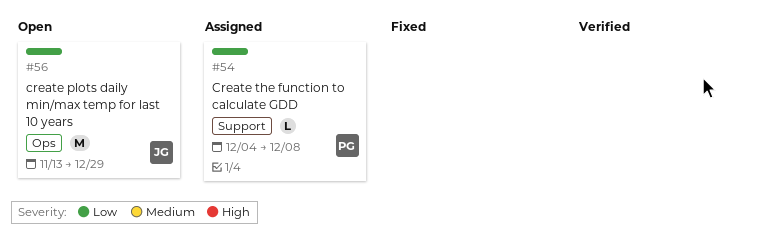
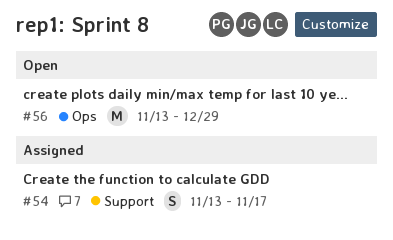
#54, estimate: L -> S
#54, start: Dec 4 -> Nov 13
#54, due: Dec 8 -> Nov 17

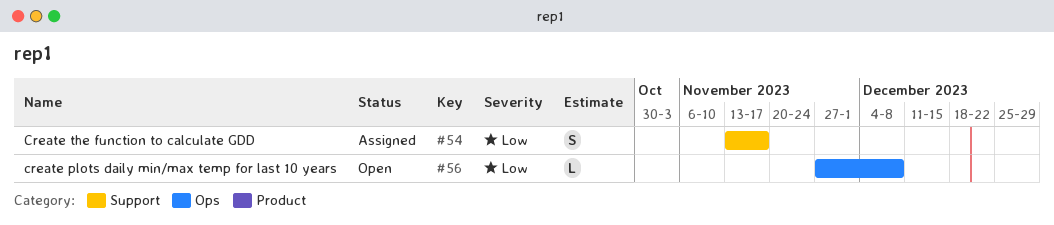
#56, estimate: M -> L
#56, start: Nov 13 -> Nov 27
#56, due: Dec 29 -> Dec 8

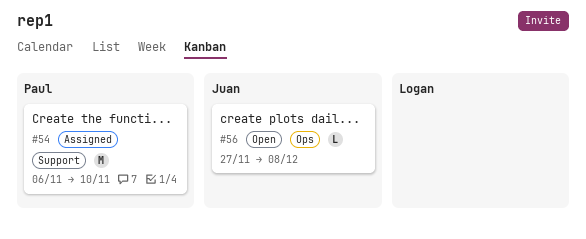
#54, estimate: S -> M
#54, start: Nov 13 -> Nov 6
#54, due: Nov 17 -> Nov 10

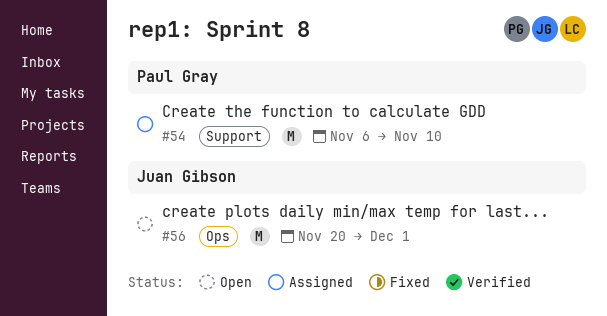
#56, estimate: L -> M
#56, start: Nov 27 -> Nov 20
#56, due: Dec 8 -> Dec 1

